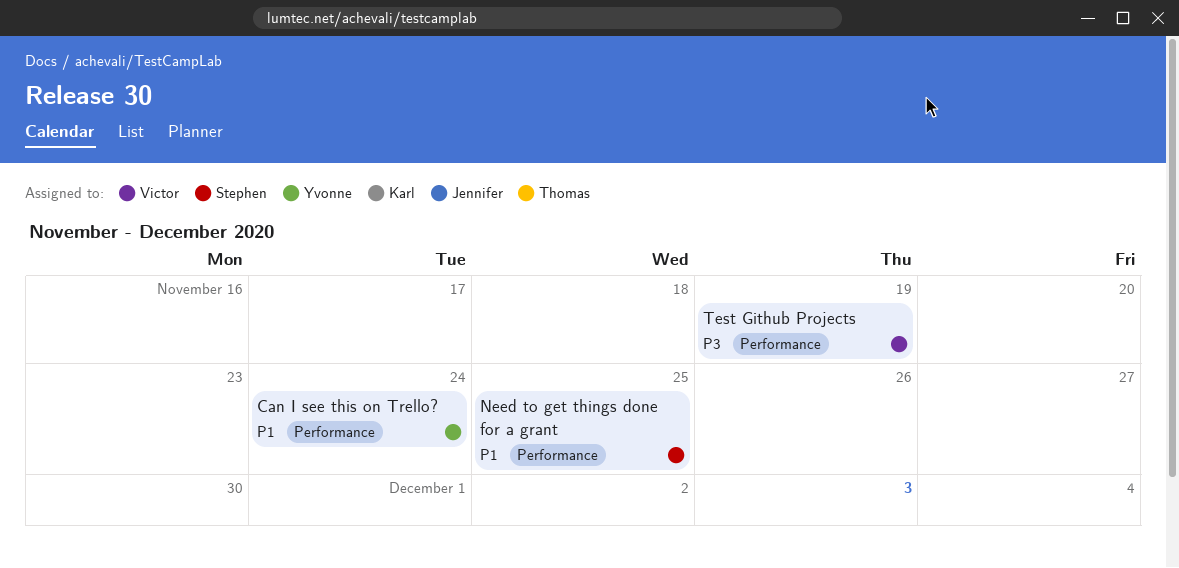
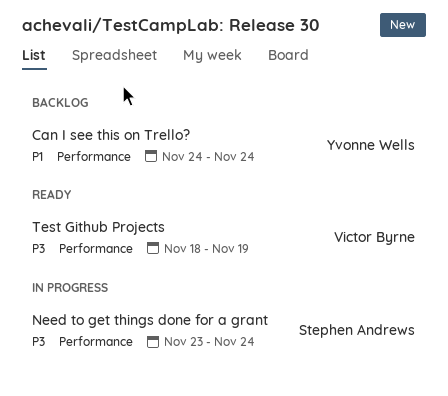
Need to get things done for a grant, priority: P1 -> P3
Need to get things done for a grant, due: Nov 25 -> Nov 24

